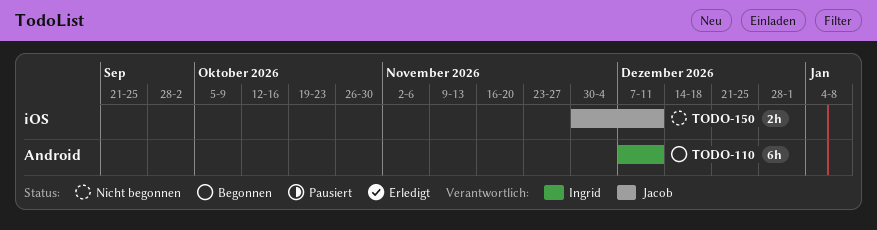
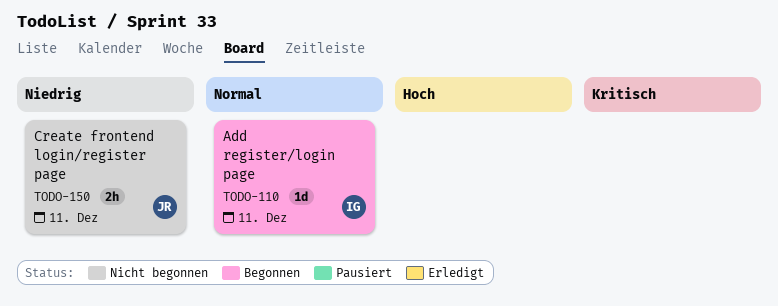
TODO-110, estimate: 6h -> 1d

